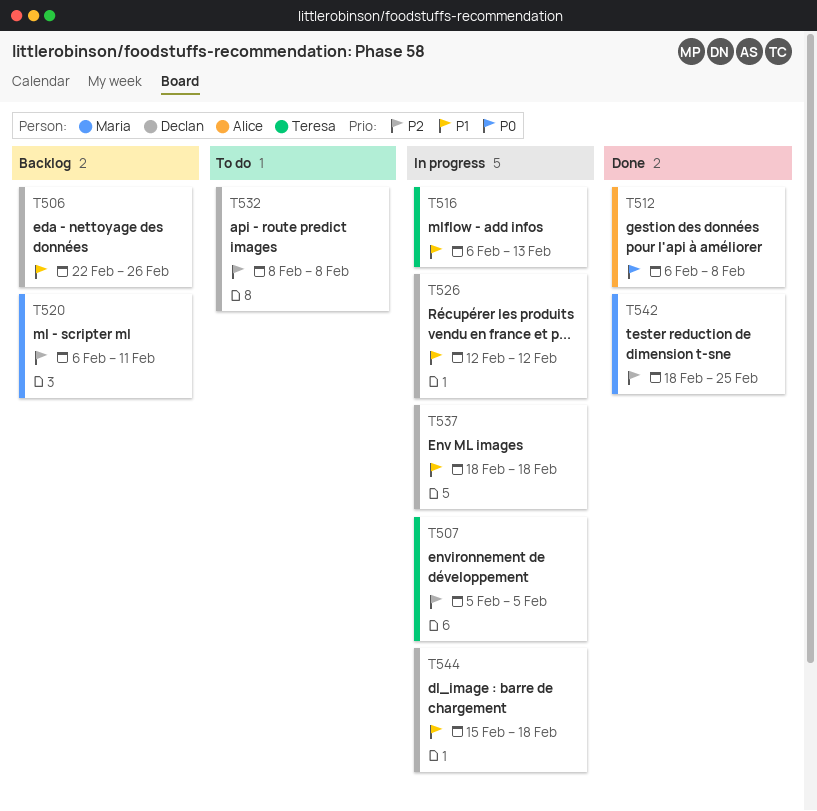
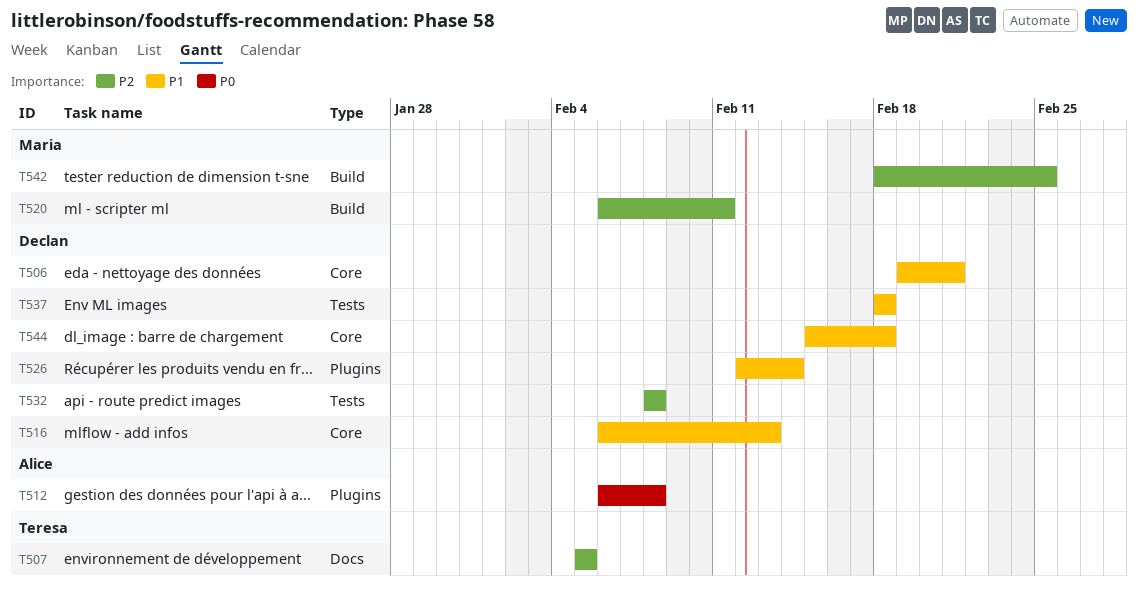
T506, start: Feb 22 -> Feb 19
T506, due: Feb 26 -> Feb 21
T516, owner: Teresa -> Declan
T526, due: Feb 12 -> Feb 14

